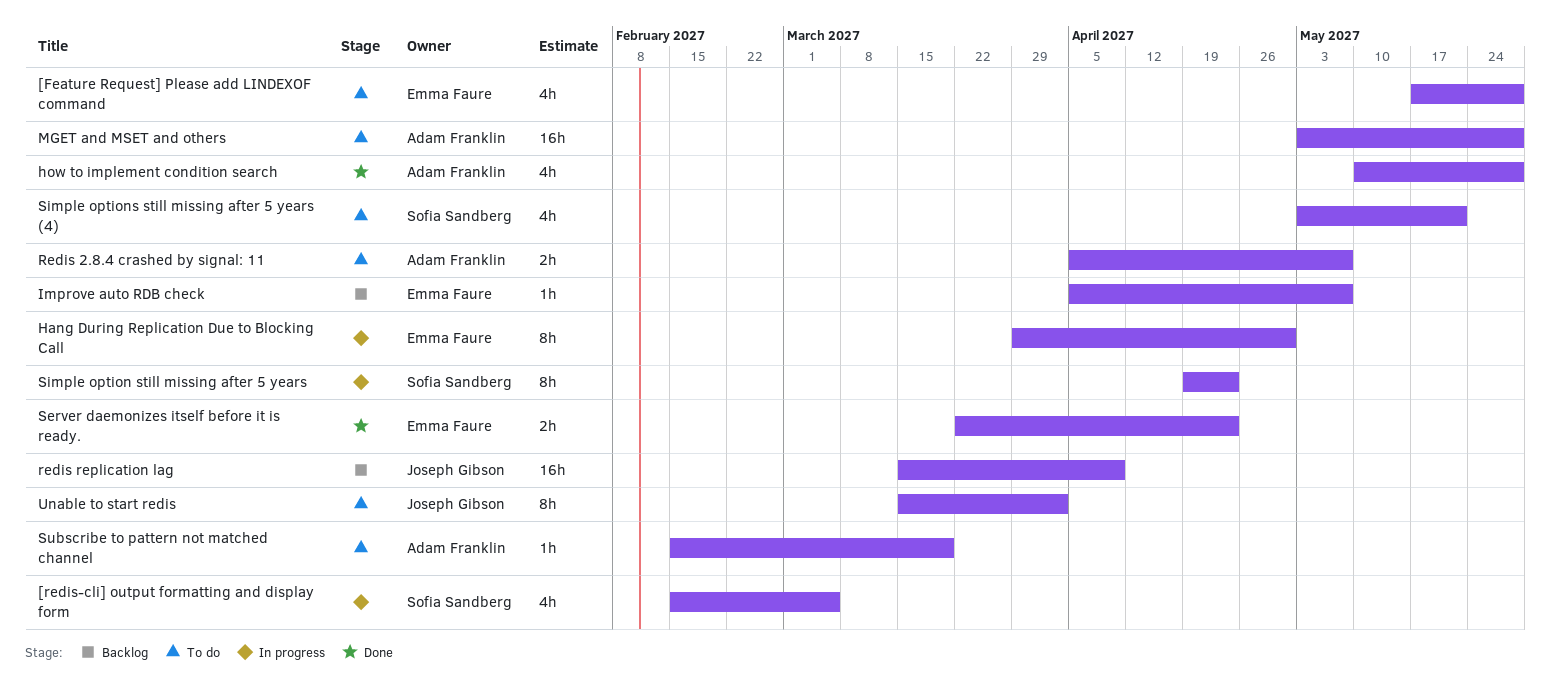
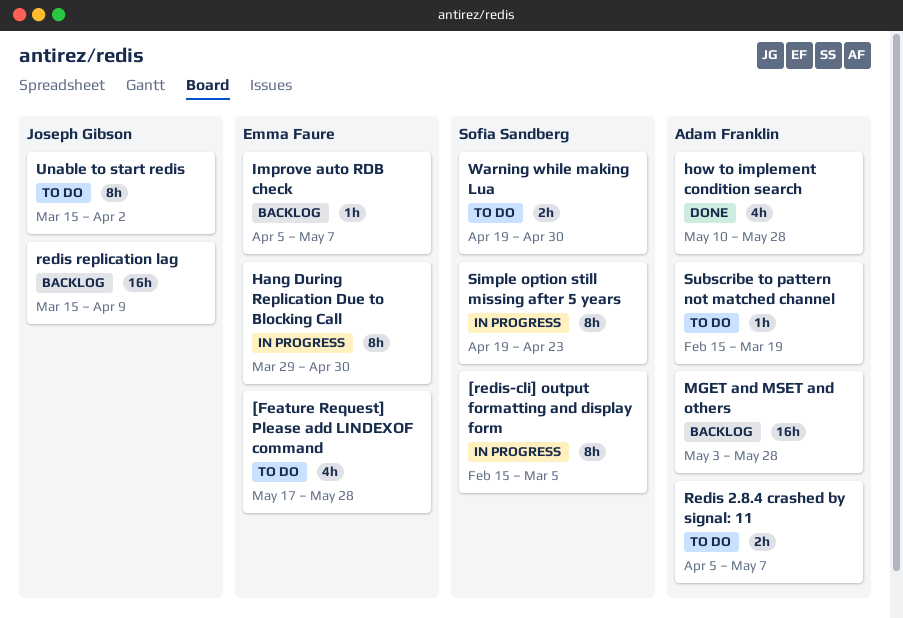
[redis-cli] output formatting and display form, estimate: 4h -> 8h
MGET and MSET and others, status: To do -> Backlog
Server daemonizes itself before it is ready.: present -> none
Simple options still missing after 5 years (4): present -> none
Warning while making Lua: none -> present

